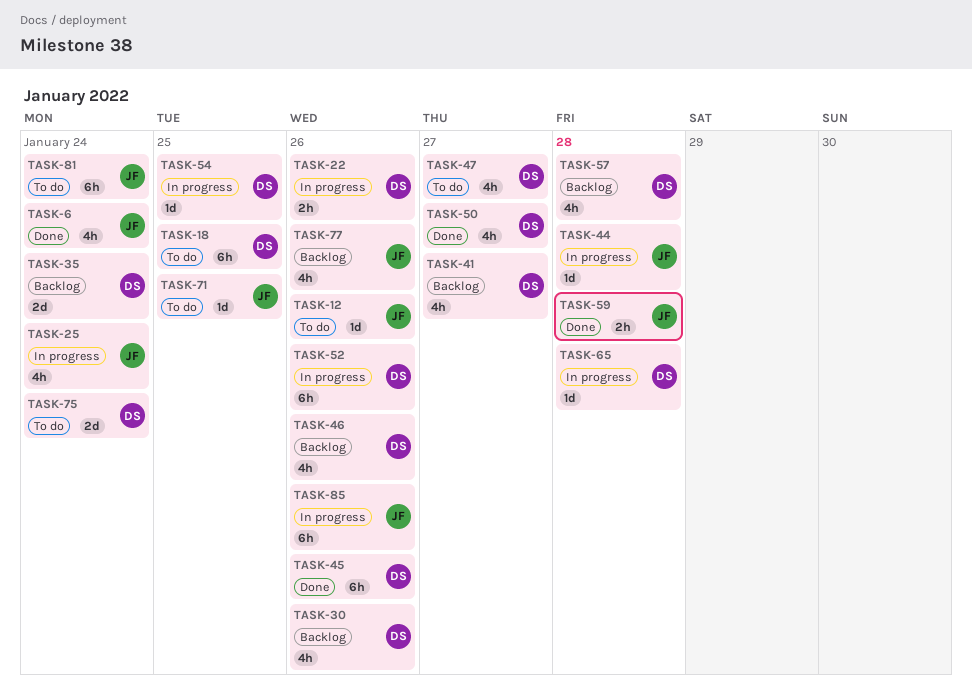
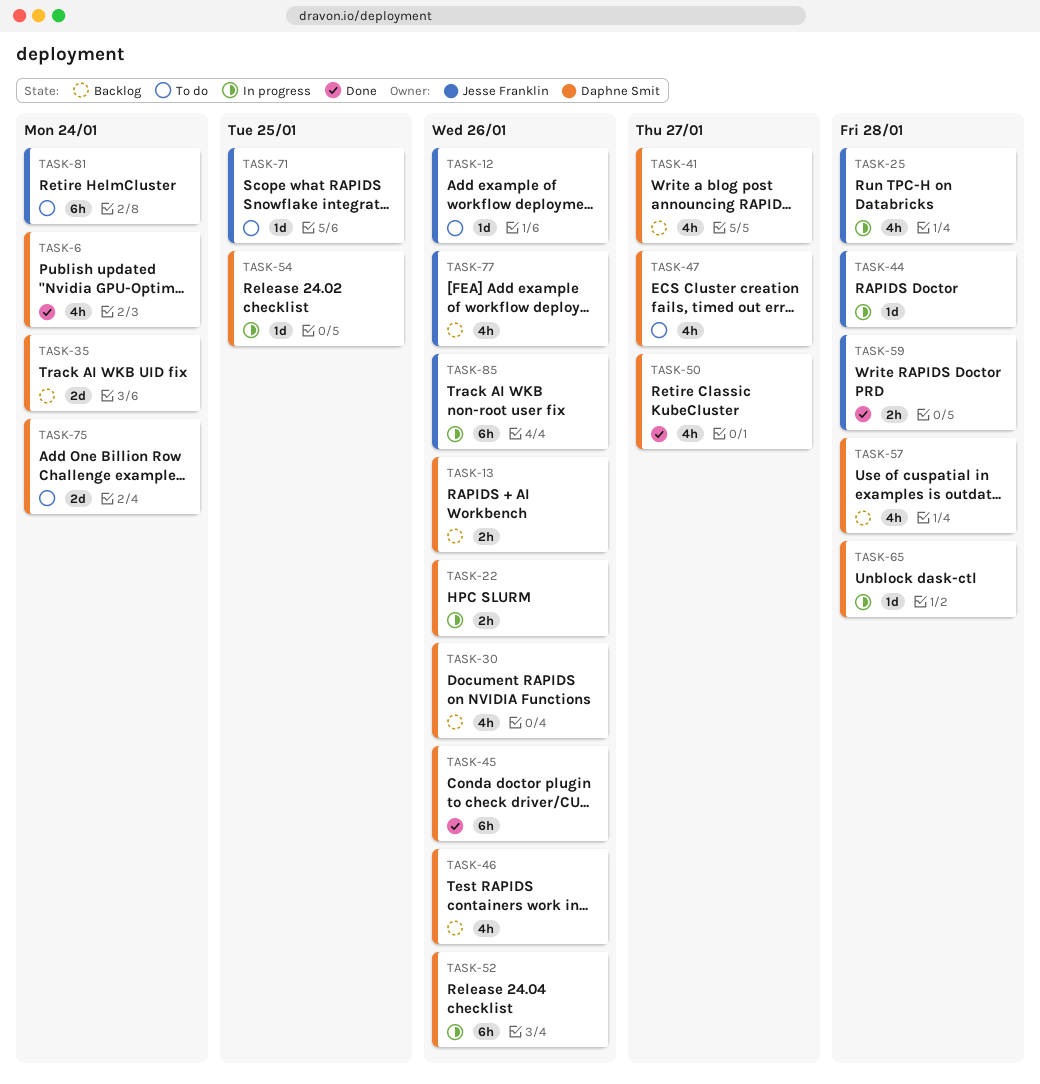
TASK-6, owner: Jesse Franklin -> Daphne Smit
TASK-13: none -> present
TASK-18: present -> none
TASK-25, due: Jan 24 -> Jan 28

